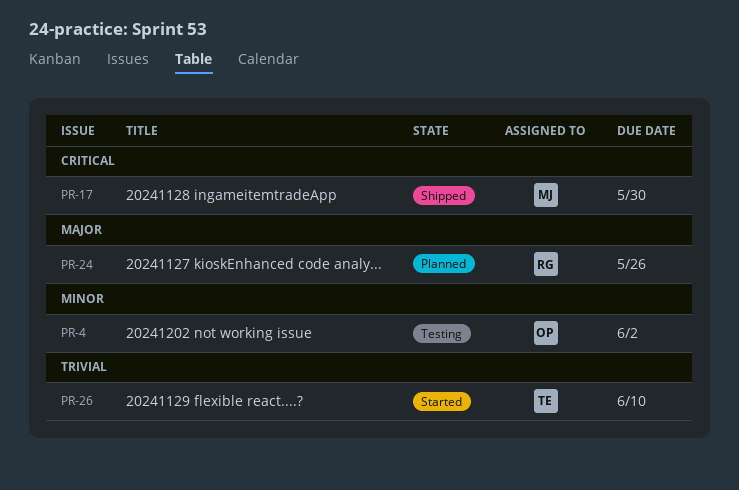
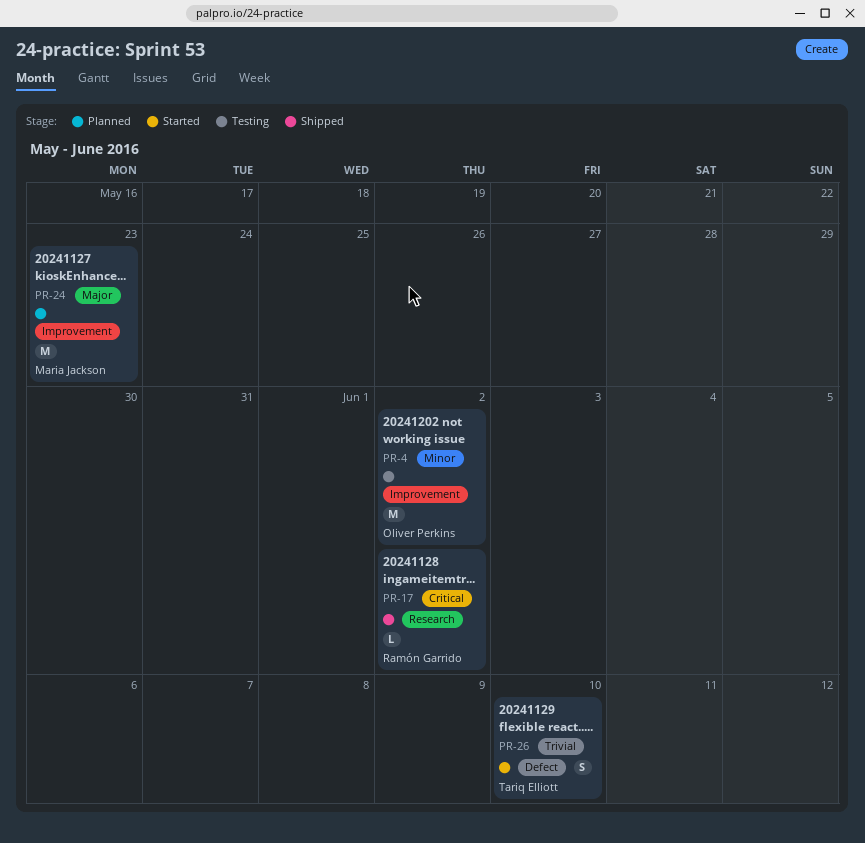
PR-17, owner: Maria Jackson -> Ramón Garrido
PR-17, due: May 30 -> Jun 2
PR-24, owner: Ramón Garrido -> Maria Jackson
PR-24, due: May 26 -> May 23

